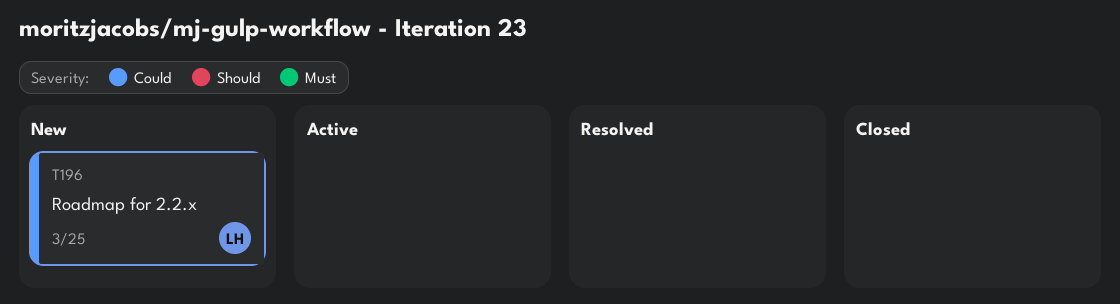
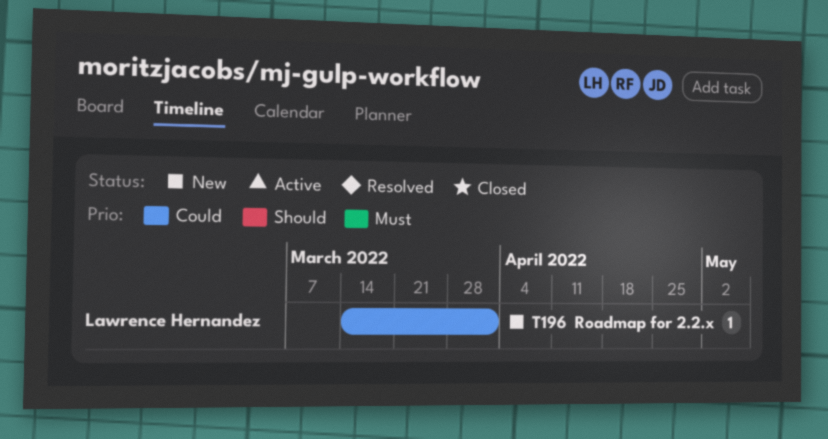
T196, due: Mar 25 -> Apr 1

